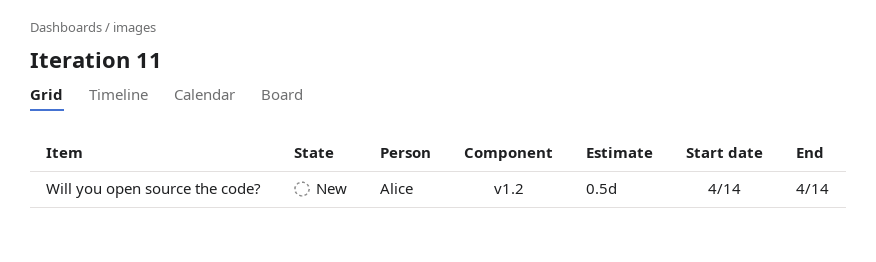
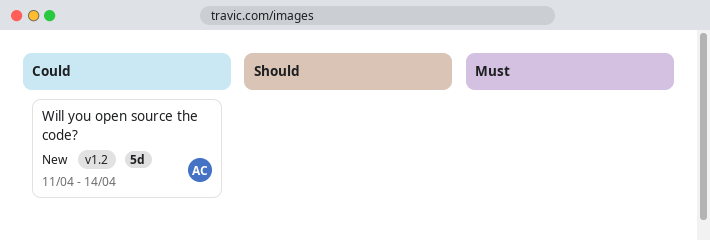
Will you open source the code?, estimate: 0.5d -> 5d
Will you open source the code?, start: Apr 14 -> Apr 11

